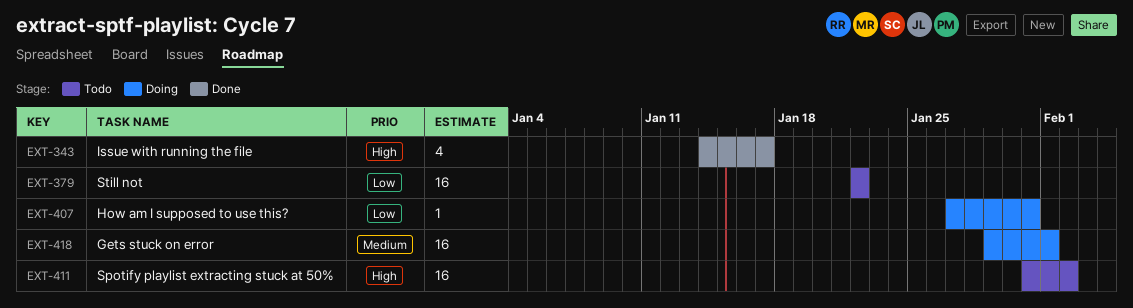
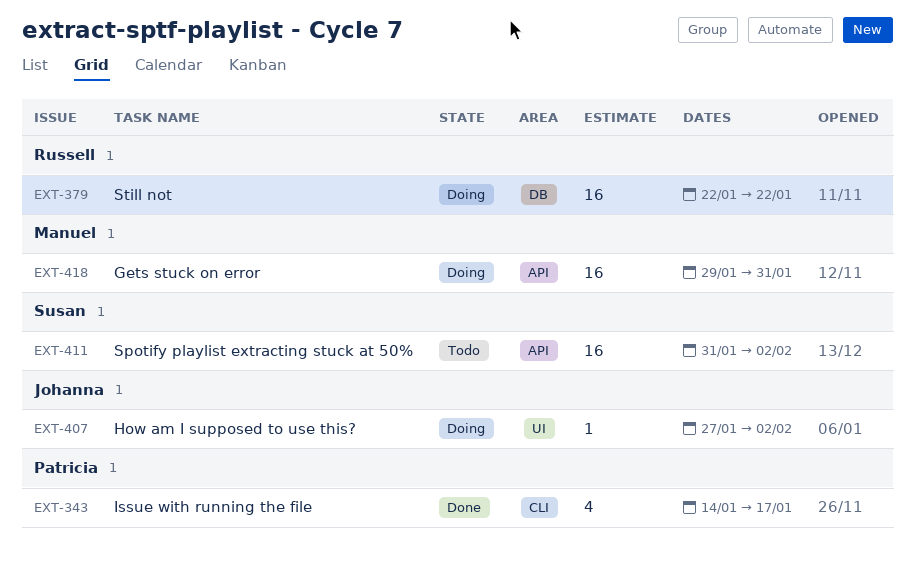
EXT-379, status: Todo -> Doing
EXT-407, due: Jan 31 -> Feb 2
EXT-418, due: Feb 1 -> Jan 31

